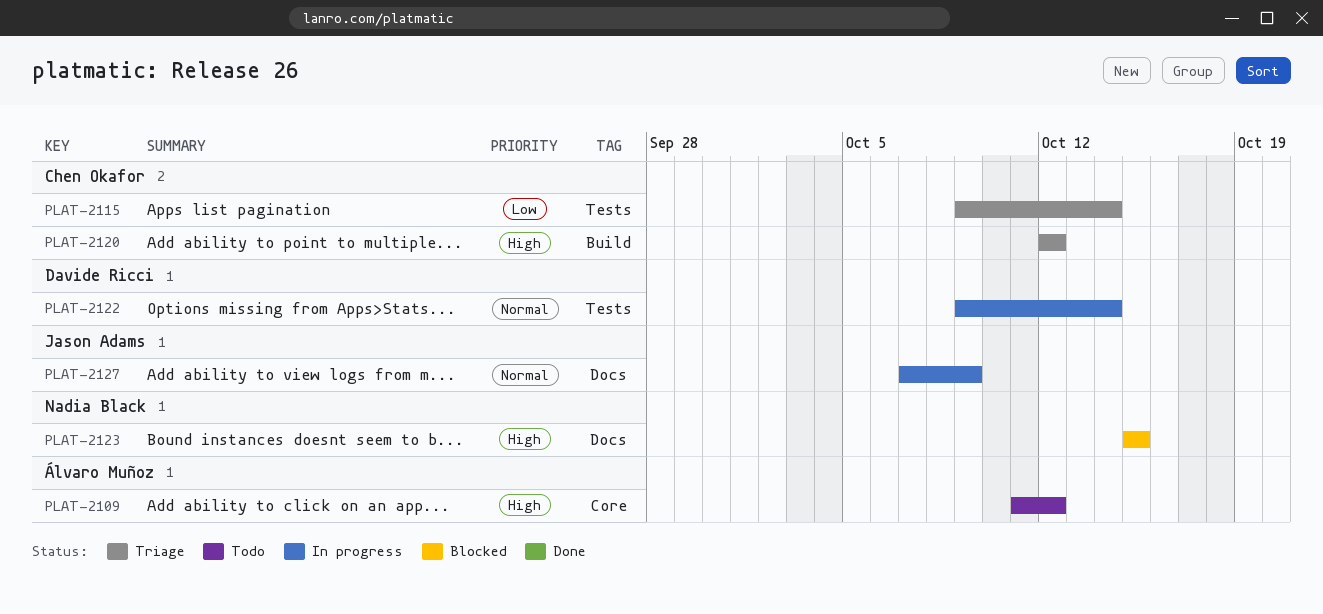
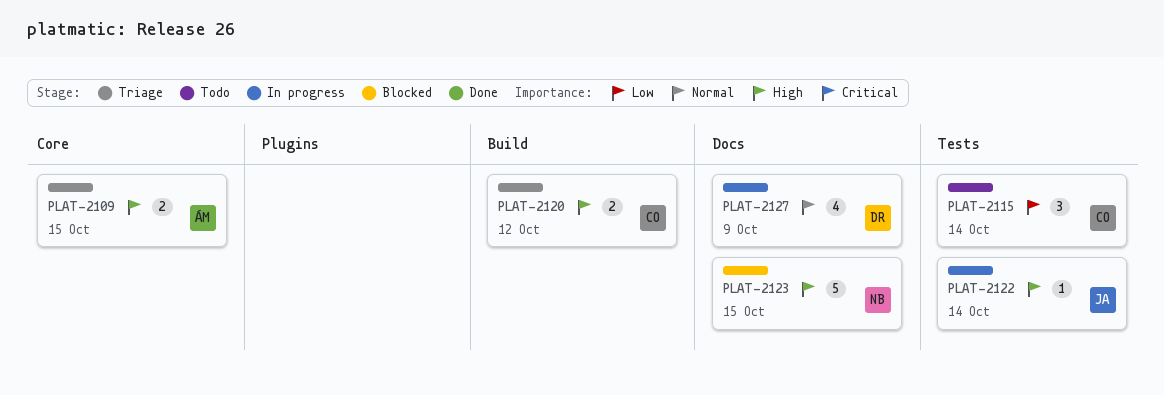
PLAT-2109, status: Todo -> Triage
PLAT-2109, due: Oct 12 -> Oct 15
PLAT-2115, status: Triage -> Todo
PLAT-2122, owner: Davide Ricci -> Jason Adams
PLAT-2122, priority: Normal -> High
PLAT-2127, owner: Jason Adams -> Davide Ricci

